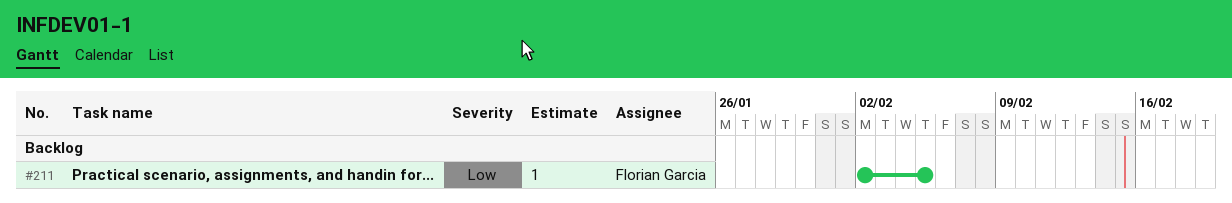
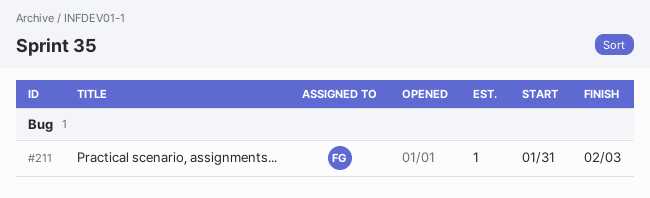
#211, start: Feb 2 -> Jan 31
#211, due: Feb 5 -> Feb 3

